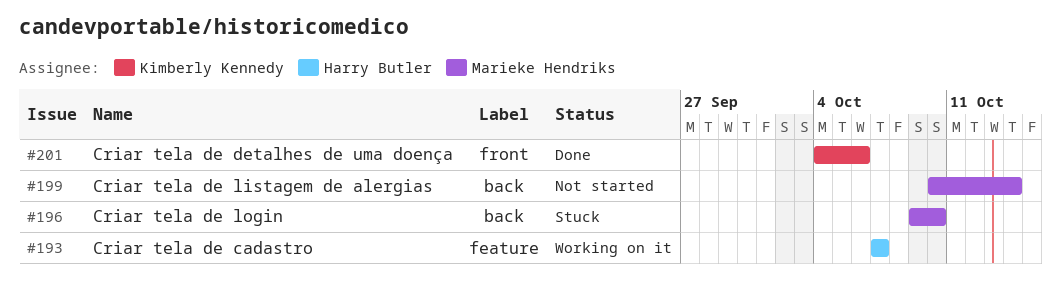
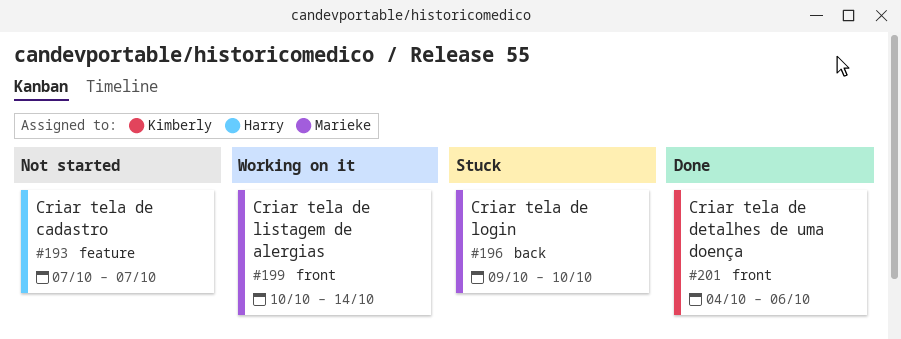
#193, status: Working on it -> Not started
#199, status: Not started -> Working on it
#199, label: back -> front

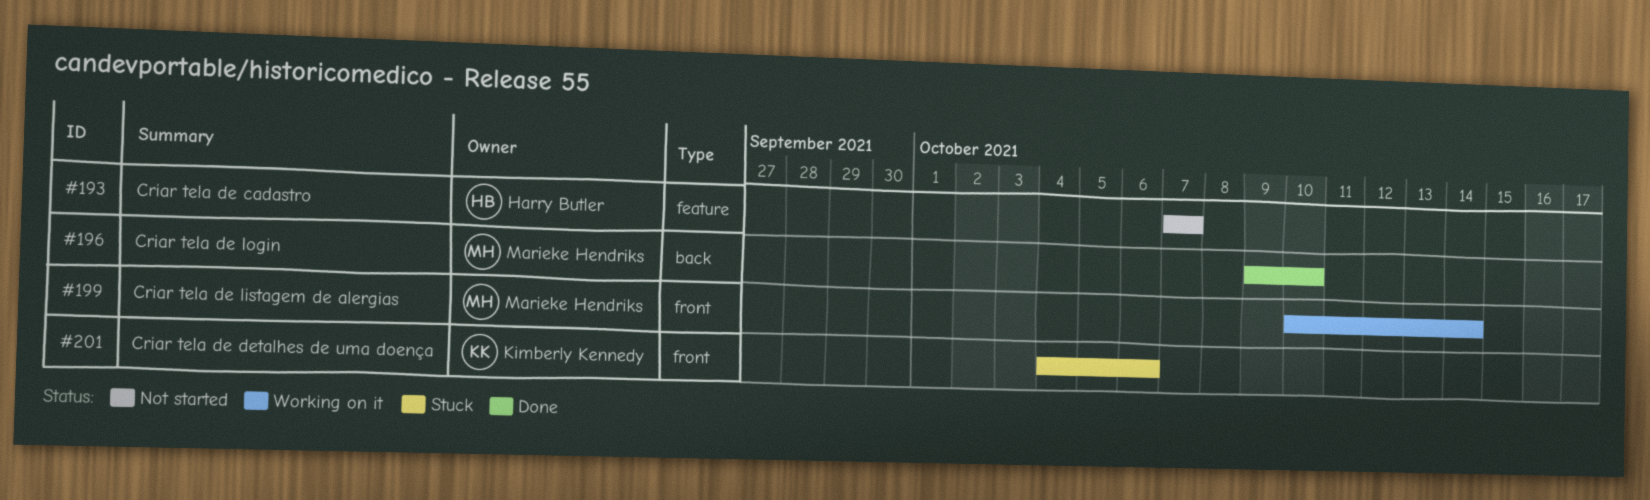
#196, status: Stuck -> Done
#201, status: Done -> Stuck

